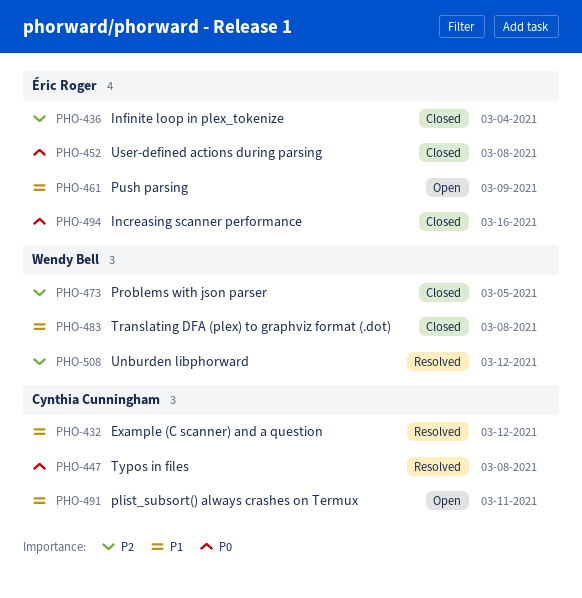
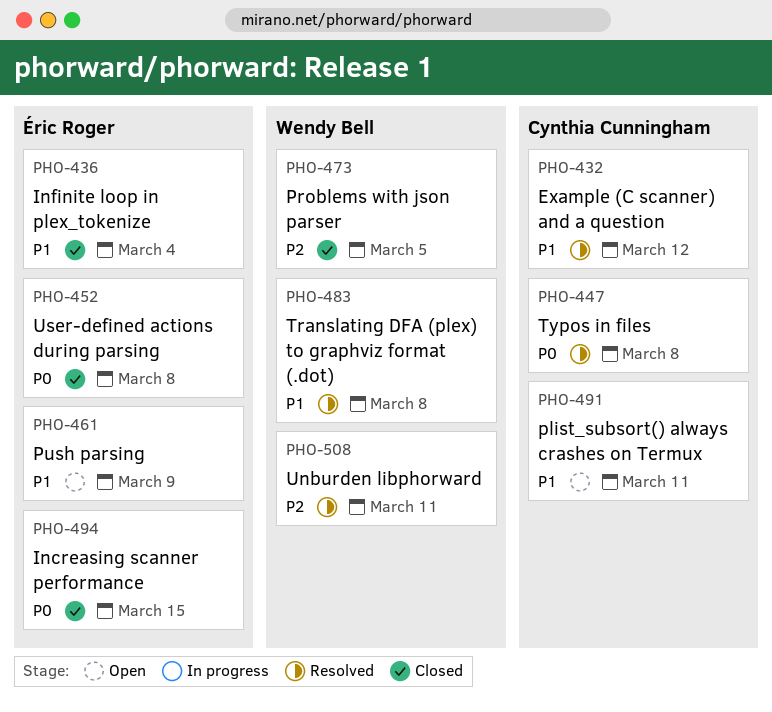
PHO-436, priority: P2 -> P1
PHO-483, status: Closed -> Resolved
PHO-494, due: Mar 16 -> Mar 15
PHO-508, due: Mar 12 -> Mar 11

